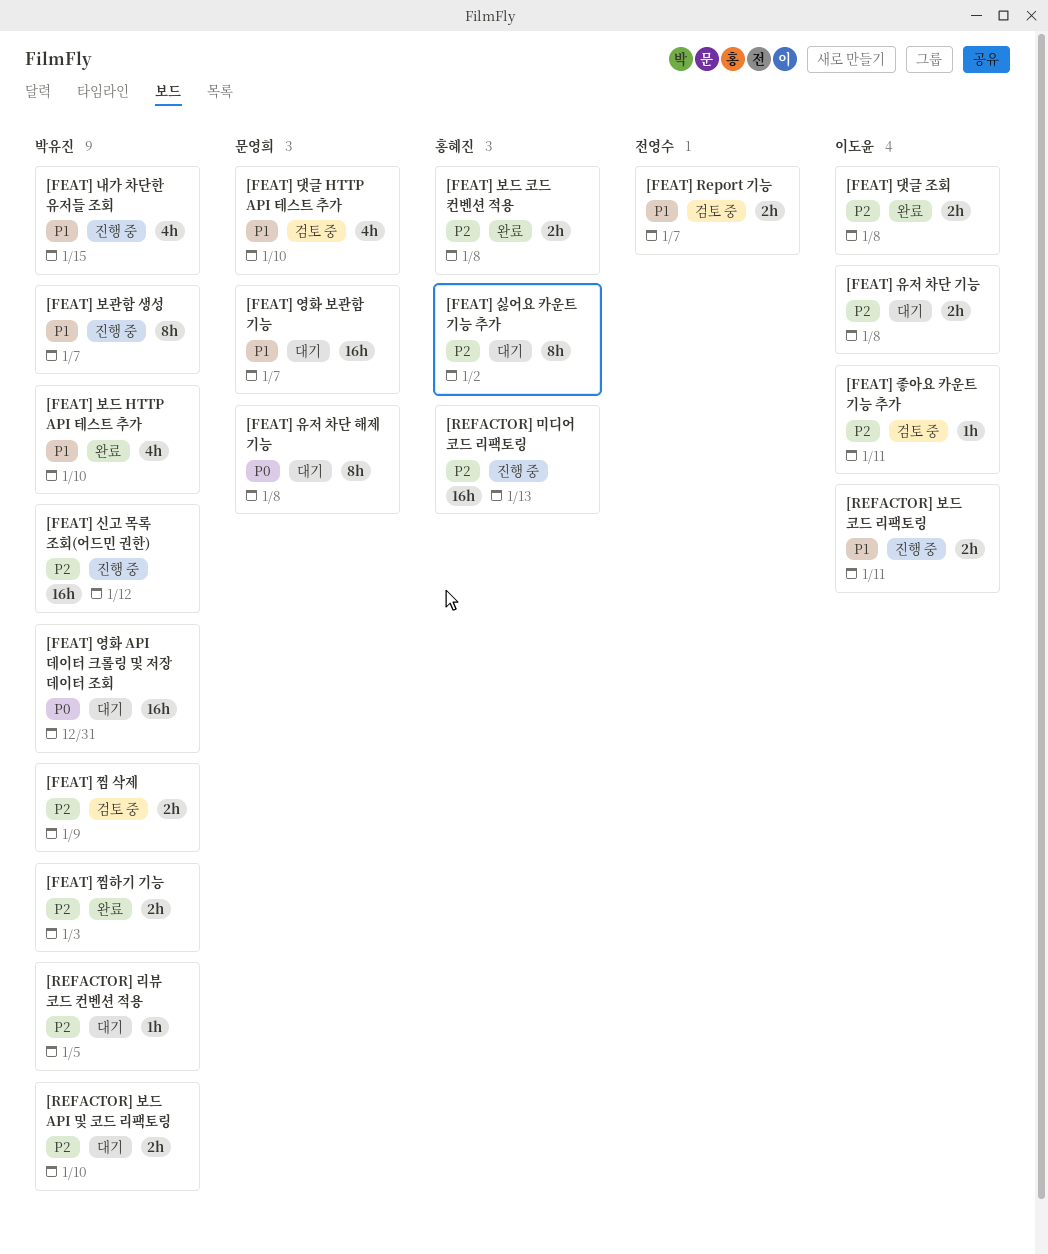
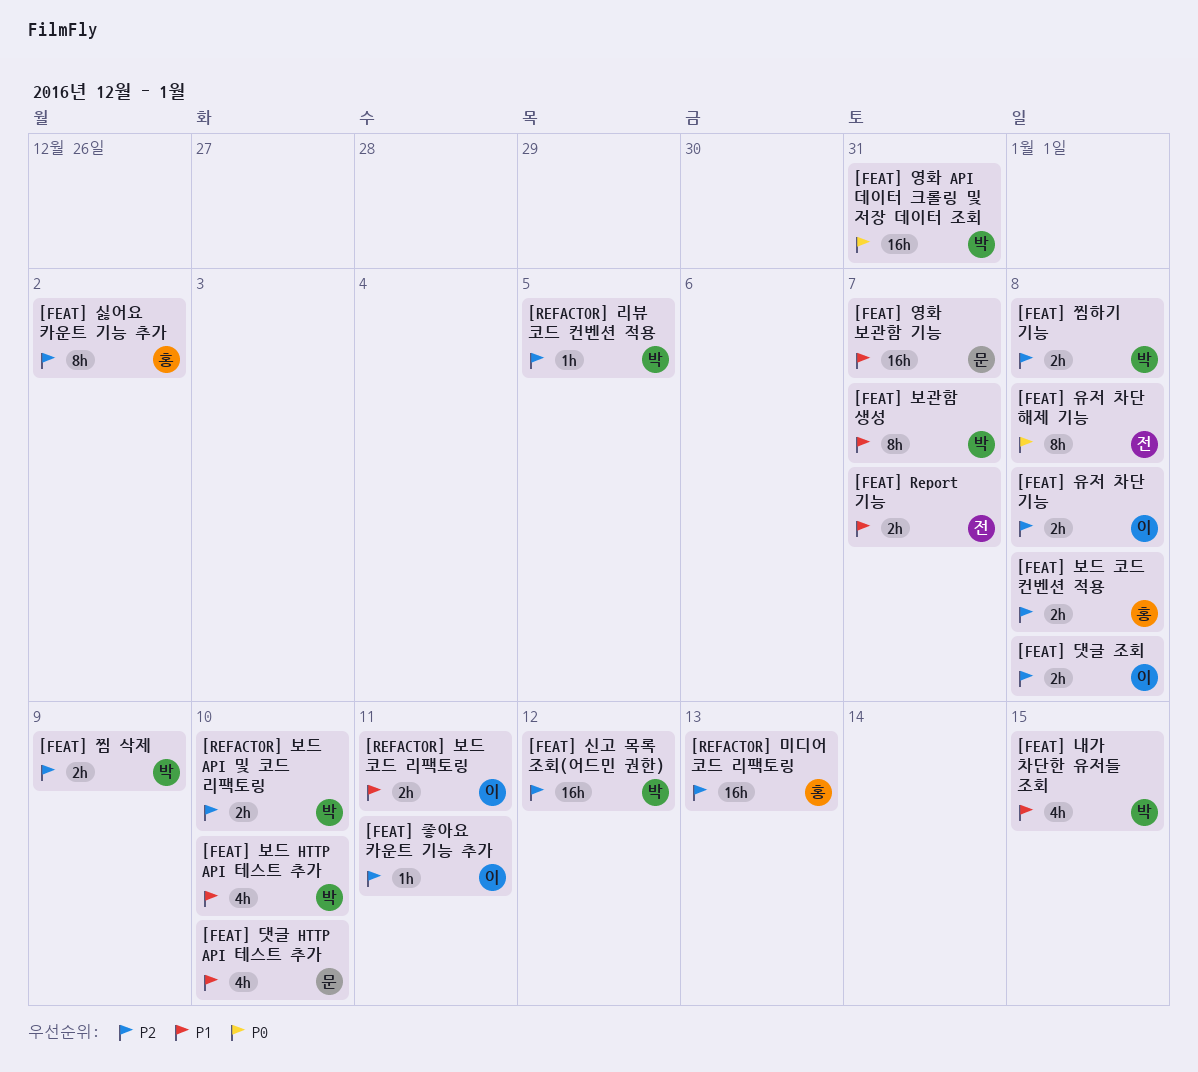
[FEAT] 유저 차단 해제 기능, owner: 문영희 -> 전영수
[FEAT] 찜하기 기능, due: Jan 3 -> Jan 8

